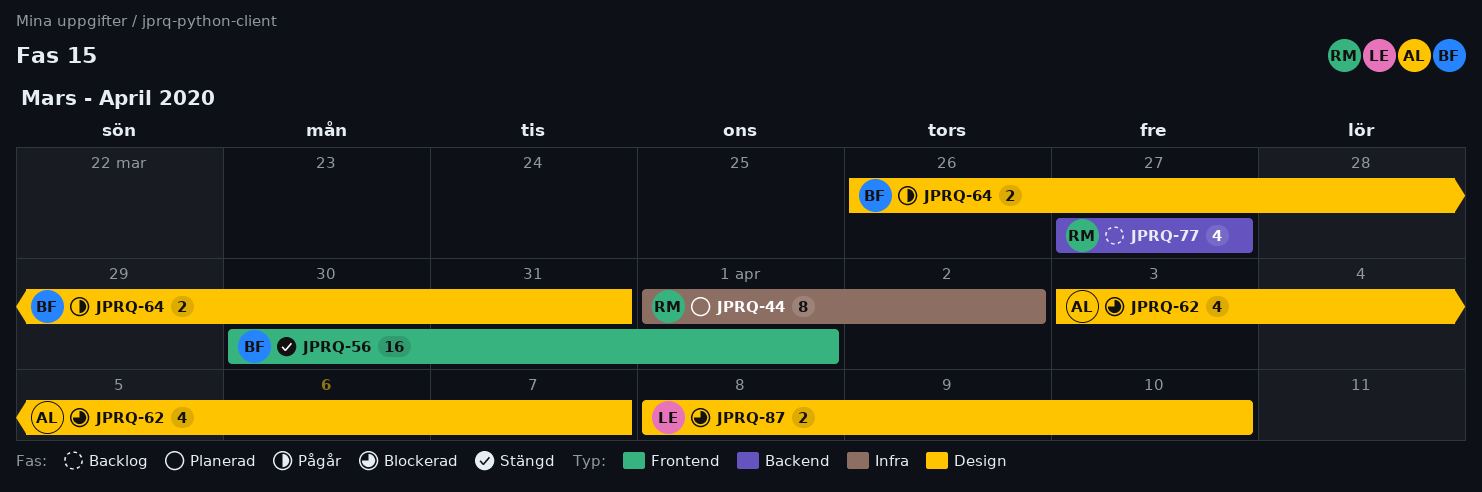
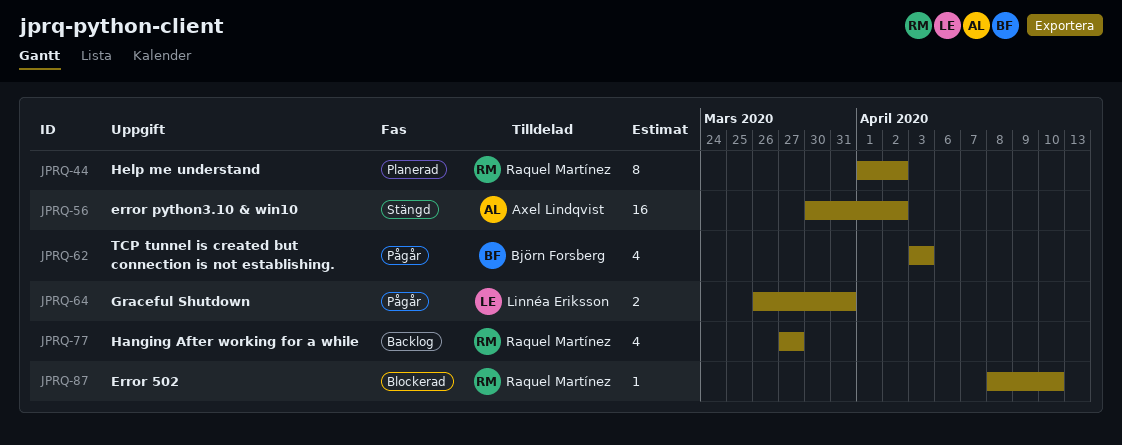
JPRQ-56, owner: Björn Forsberg -> Axel Lindqvist
JPRQ-56, due: Apr 1 -> Apr 2
JPRQ-62, status: Blockerad -> Pågår
JPRQ-62, owner: Axel Lindqvist -> Björn Forsberg
JPRQ-62, due: Apr 7 -> Apr 3
JPRQ-64, owner: Björn Forsberg -> Linnéa Eriksson
JPRQ-87, owner: Linnéa Eriksson -> Raquel Martínez
JPRQ-87, estimate: 2 -> 1

